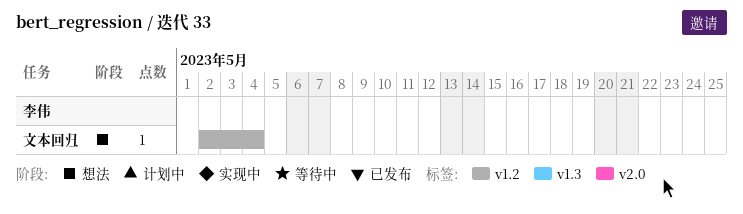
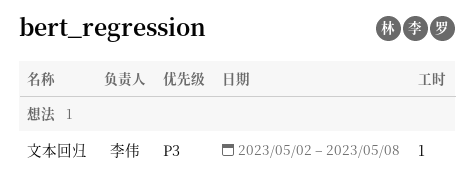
文本回归, due: May 4 -> May 8

